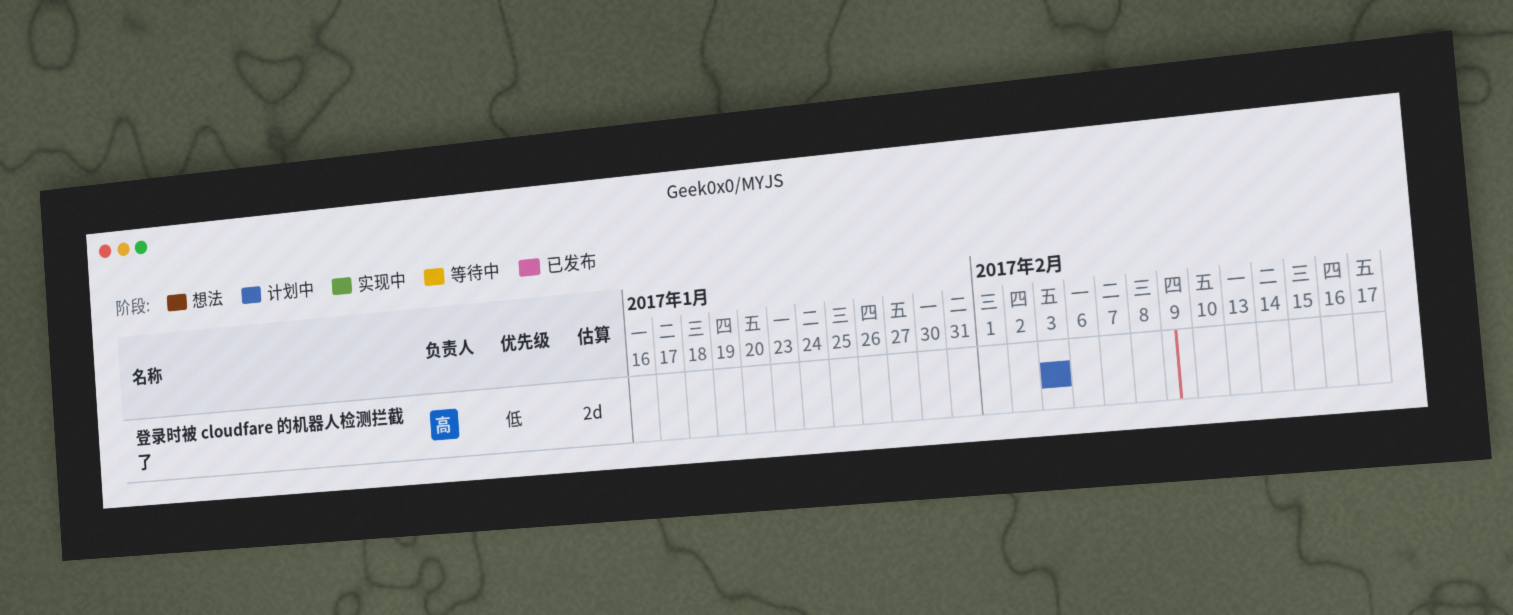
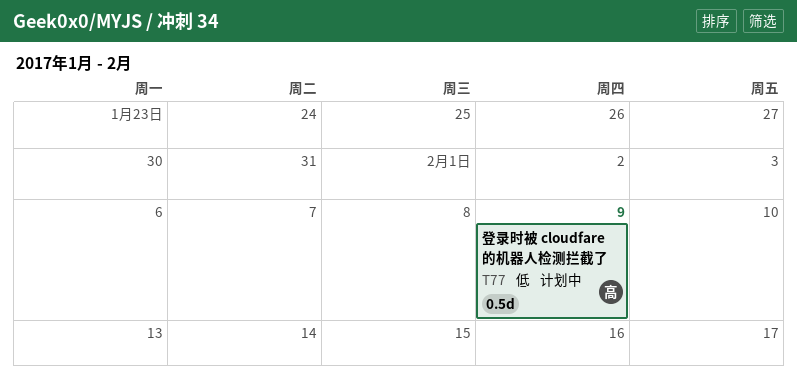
登录时被 cloudfare 的机器人检测拦截了, estimate: 2d -> 0.5d
登录时被 cloudfare 的机器人检测拦截了, due: Feb 3 -> Feb 9

